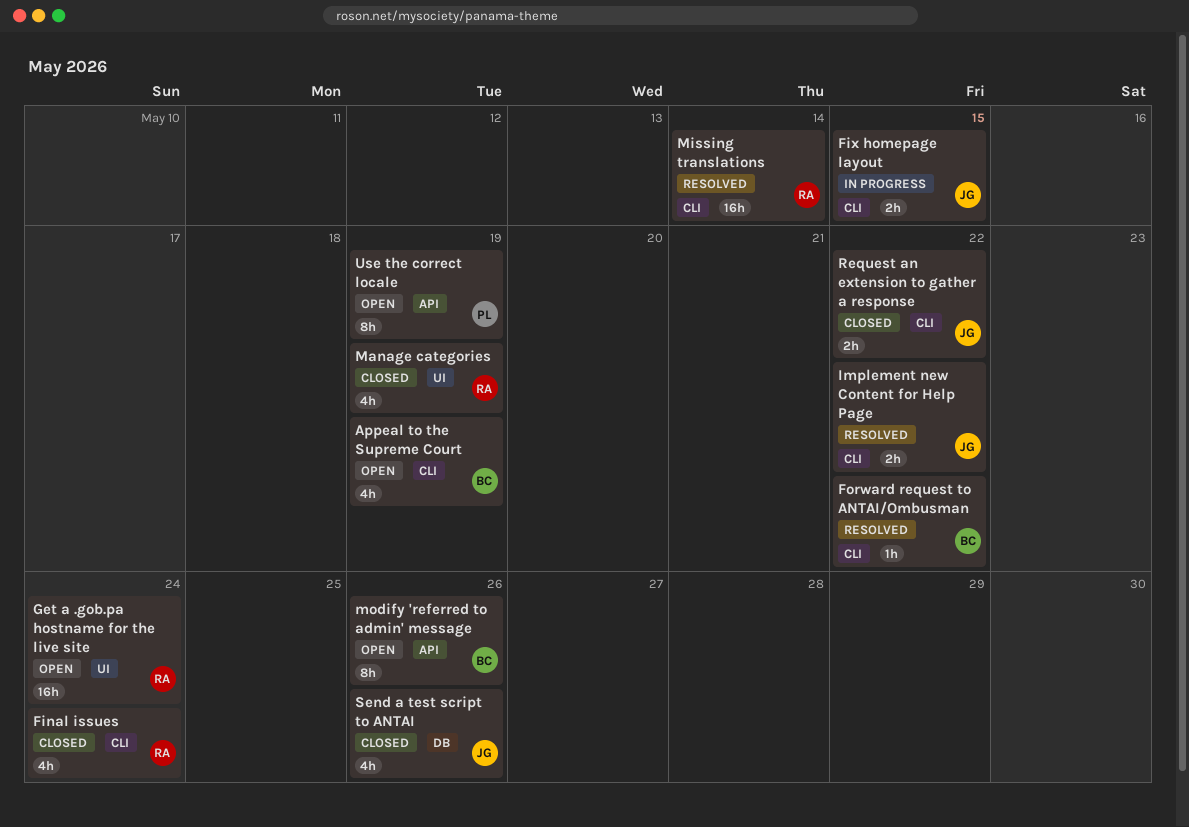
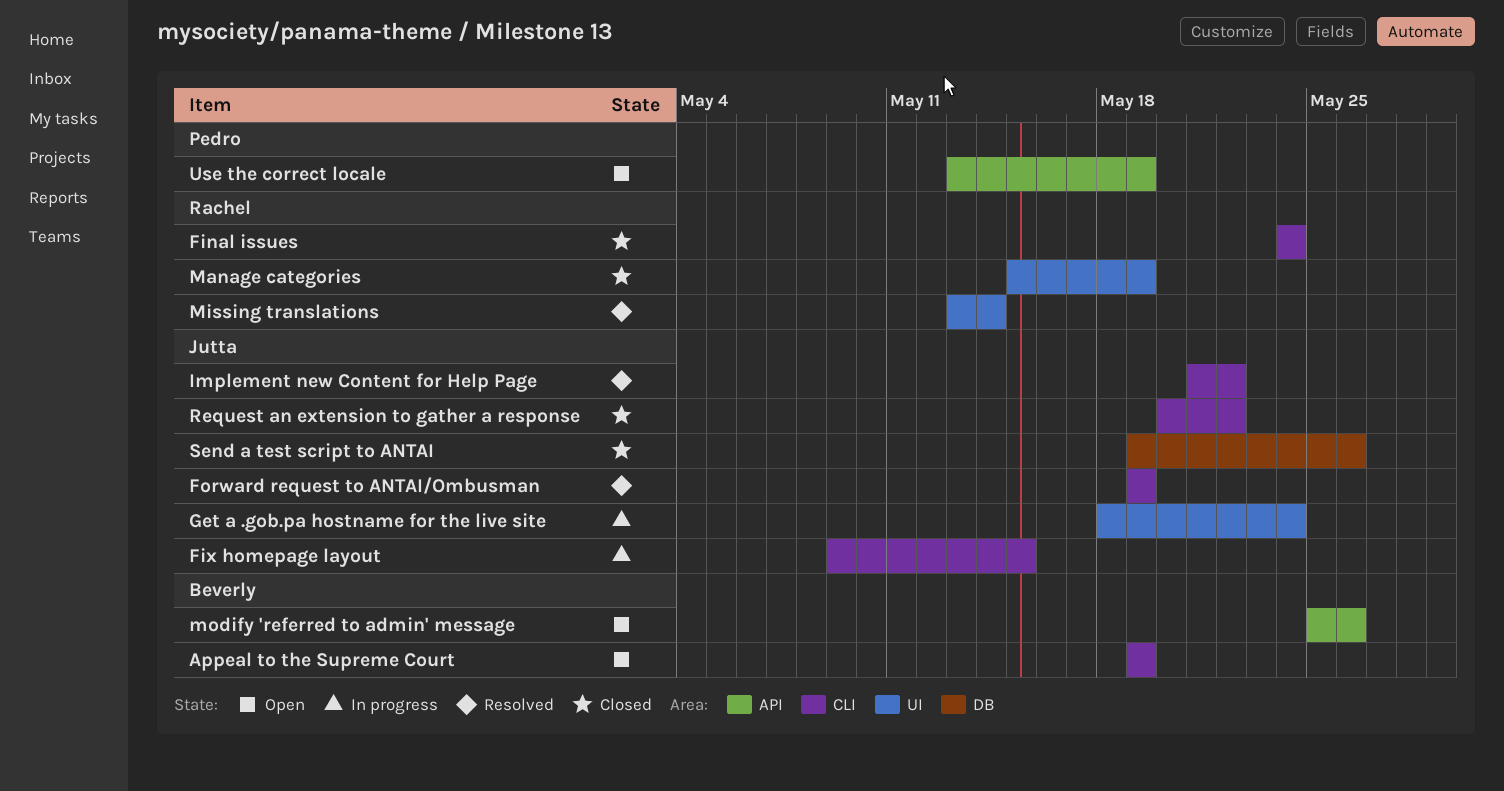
Forward request to ANTAI/Ombusman, owner: Beverly -> Jutta
Forward request to ANTAI/Ombusman, due: May 22 -> May 19
Get a .gob.pa hostname for the live site, status: Open -> In progress
Get a .gob.pa hostname for the live site, owner: Rachel -> Jutta
Missing translations, label: CLI -> UI

